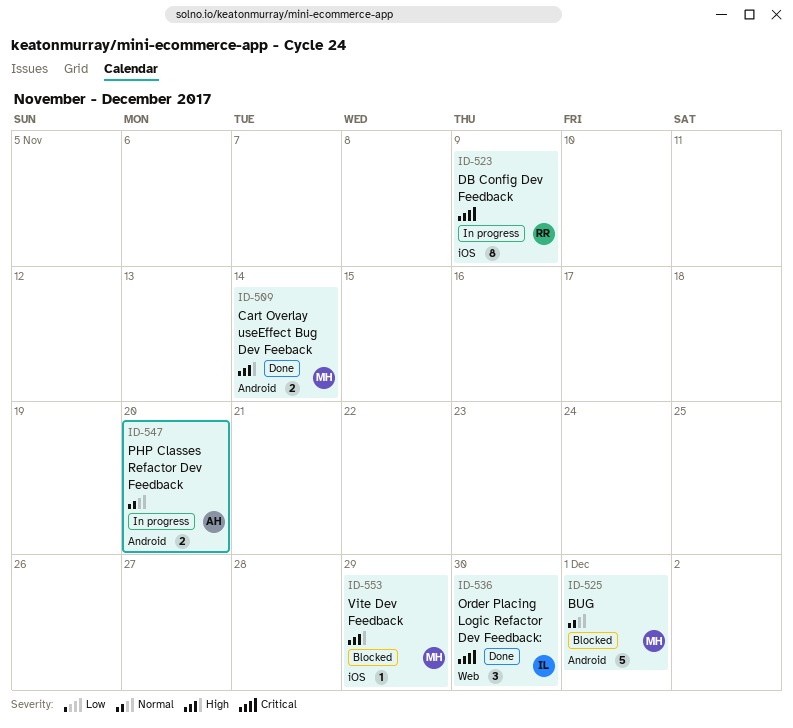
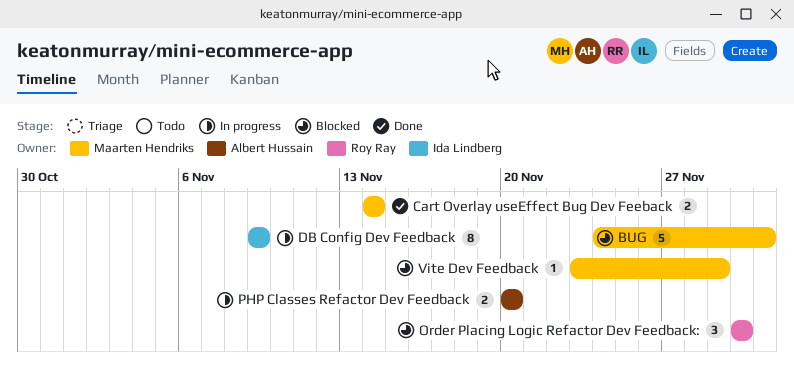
DB Config Dev Feedback, owner: Roy Ray -> Ida Lindberg
Order Placing Logic Refactor Dev Feedback:, status: Done -> Blocked
Order Placing Logic Refactor Dev Feedback:, owner: Ida Lindberg -> Roy Ray

